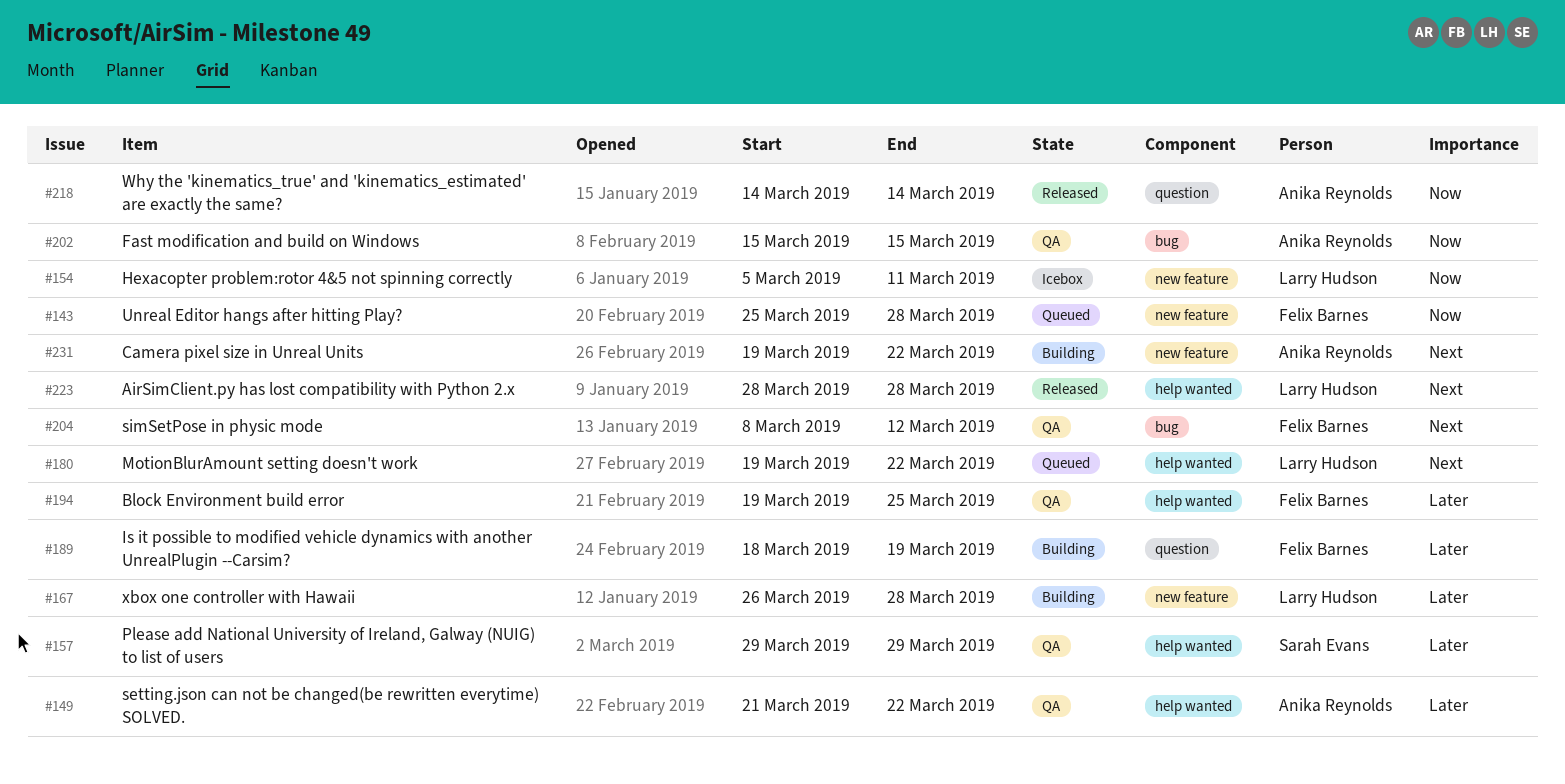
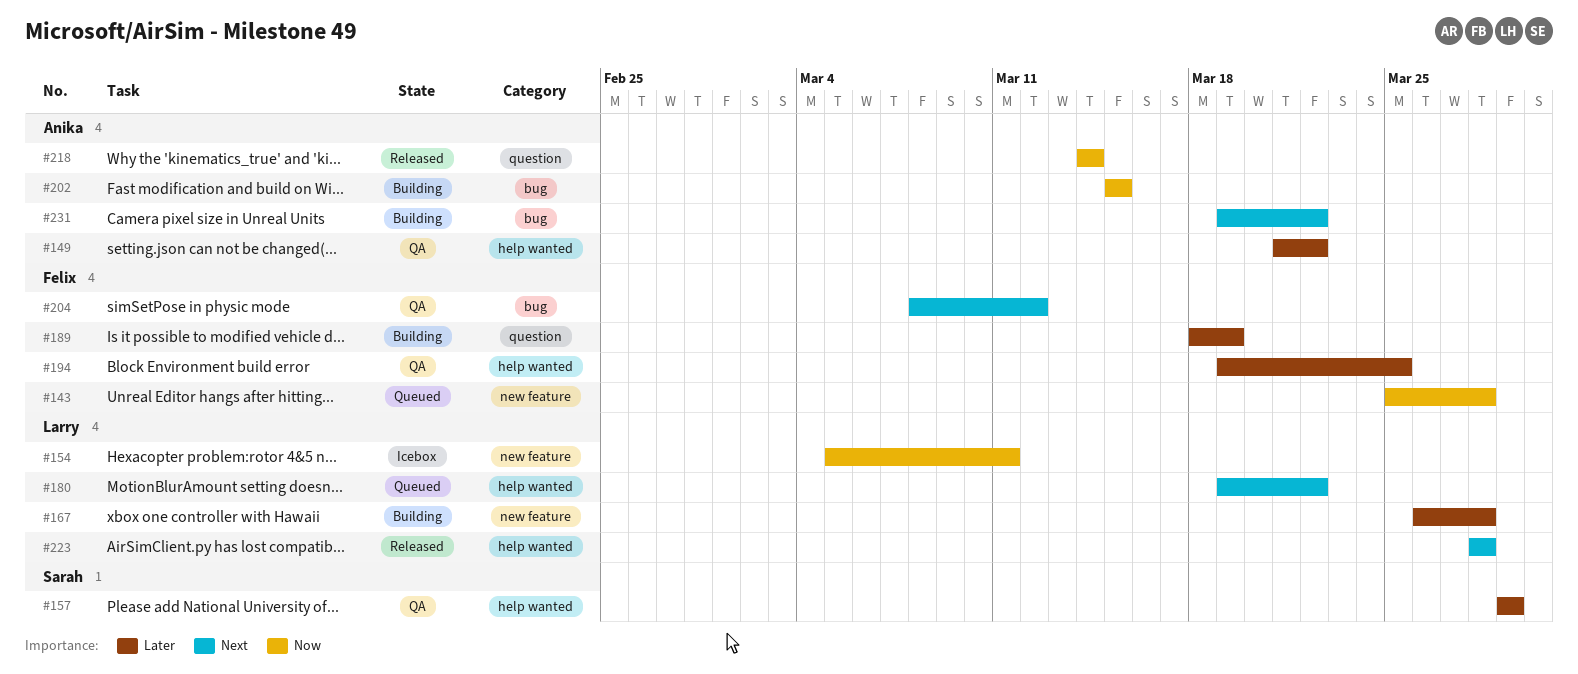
#202, status: QA -> Building
#231, label: new feature -> bug

